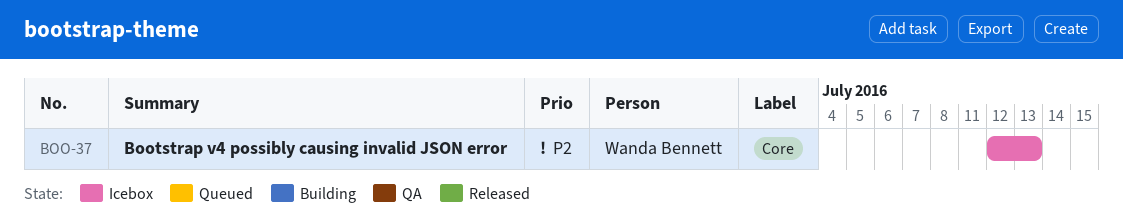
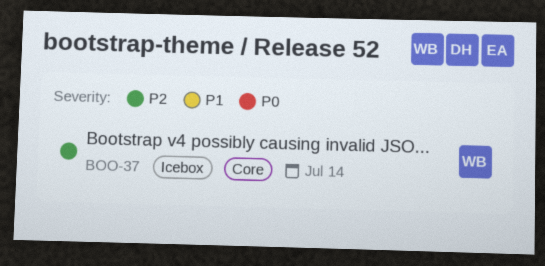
BOO-37, due: Jul 13 -> Jul 14

